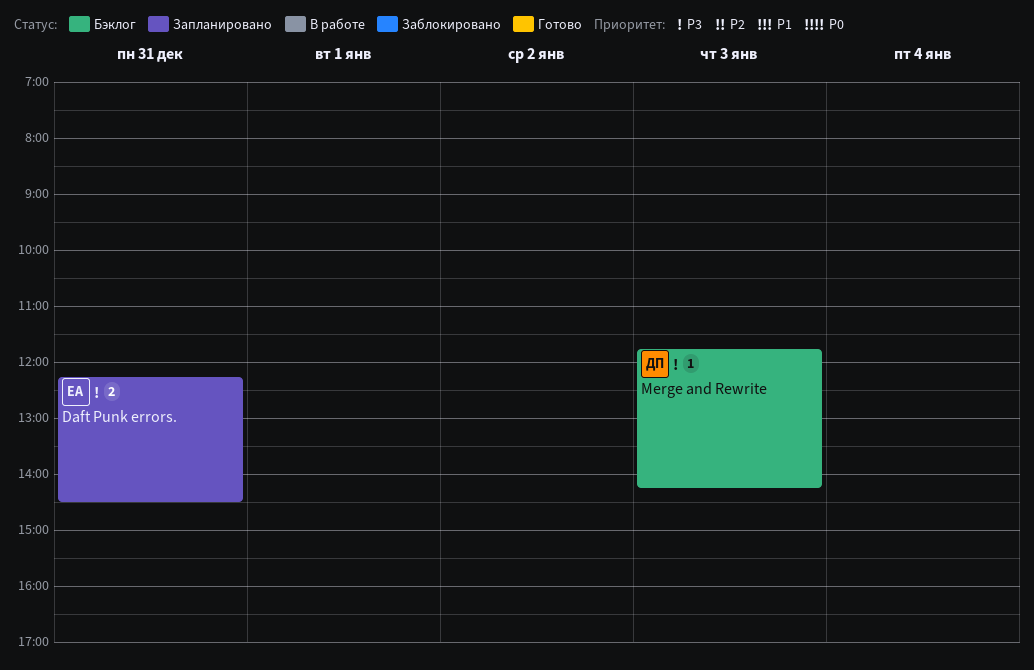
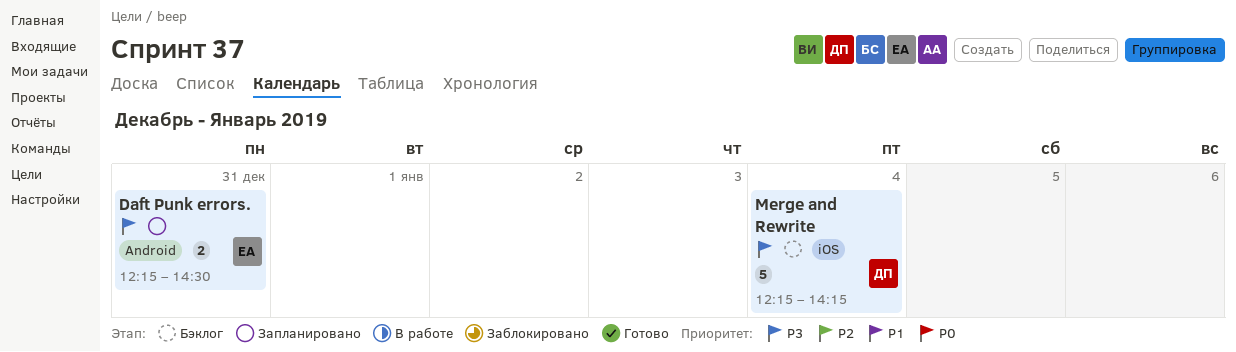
Merge and Rewrite, estimate: 1 -> 5
Merge and Rewrite, day: Jan 3 -> Jan 4
Merge and Rewrite, begins: 11:45 -> 12:15

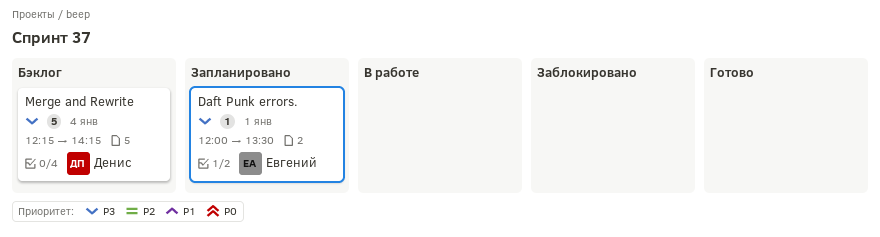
Daft Punk errors., estimate: 2 -> 1
Daft Punk errors., day: Dec 31 -> Jan 1
Daft Punk errors., begins: 12:15 -> 12:00
Daft Punk errors., ends: 14:30 -> 13:30

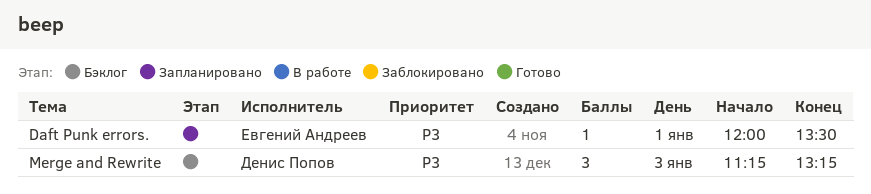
Merge and Rewrite, estimate: 5 -> 3
Merge and Rewrite, day: Jan 4 -> Jan 3
Merge and Rewrite, begins: 12:15 -> 11:15
Merge and Rewrite, ends: 14:15 -> 13:15

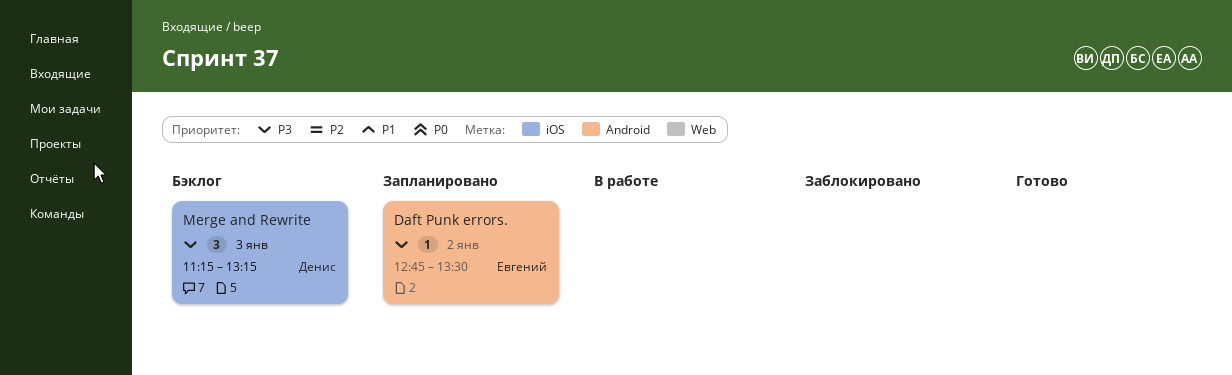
Daft Punk errors., day: Jan 1 -> Jan 2
Daft Punk errors., begins: 12:00 -> 12:45

